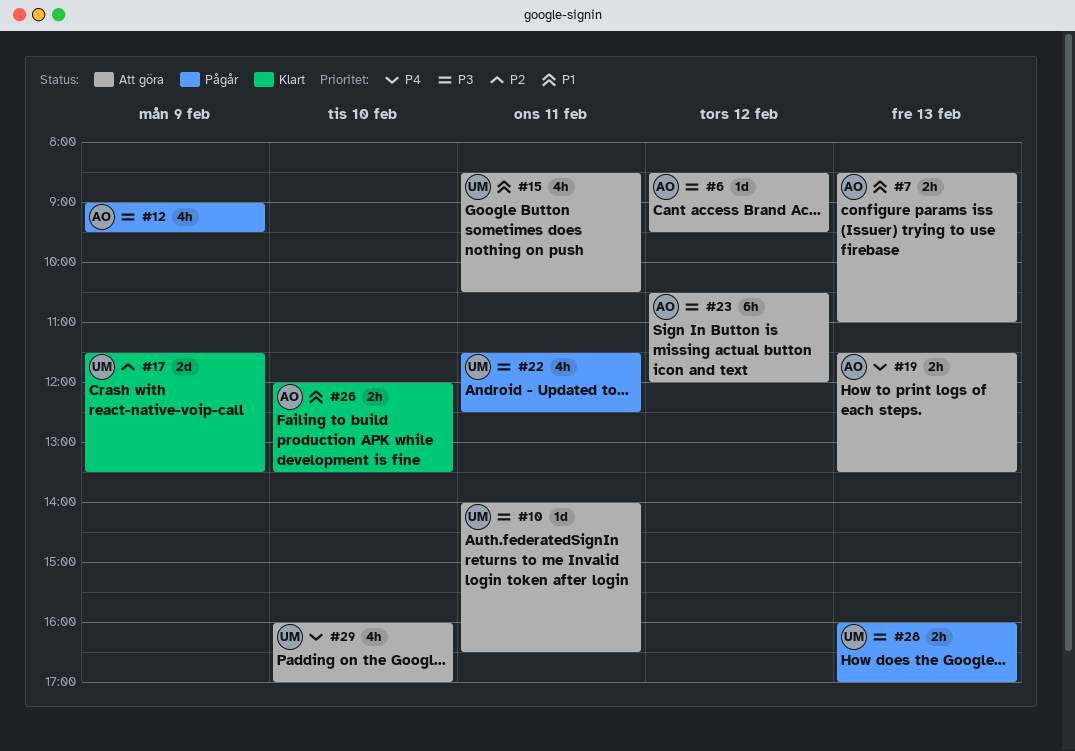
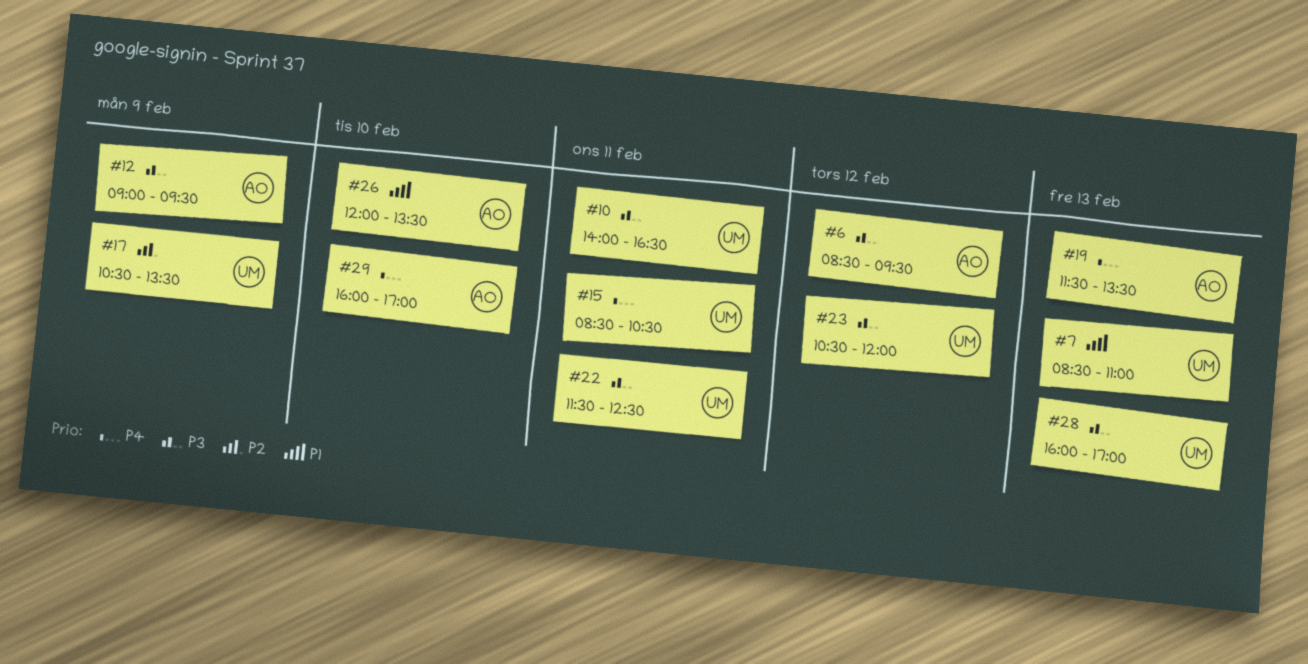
#7, owner: AO -> UM
#15, priority: P1 -> P4
#17, begins: 11:30 -> 10:30
#23, owner: AO -> UM
#29, owner: UM -> AO

